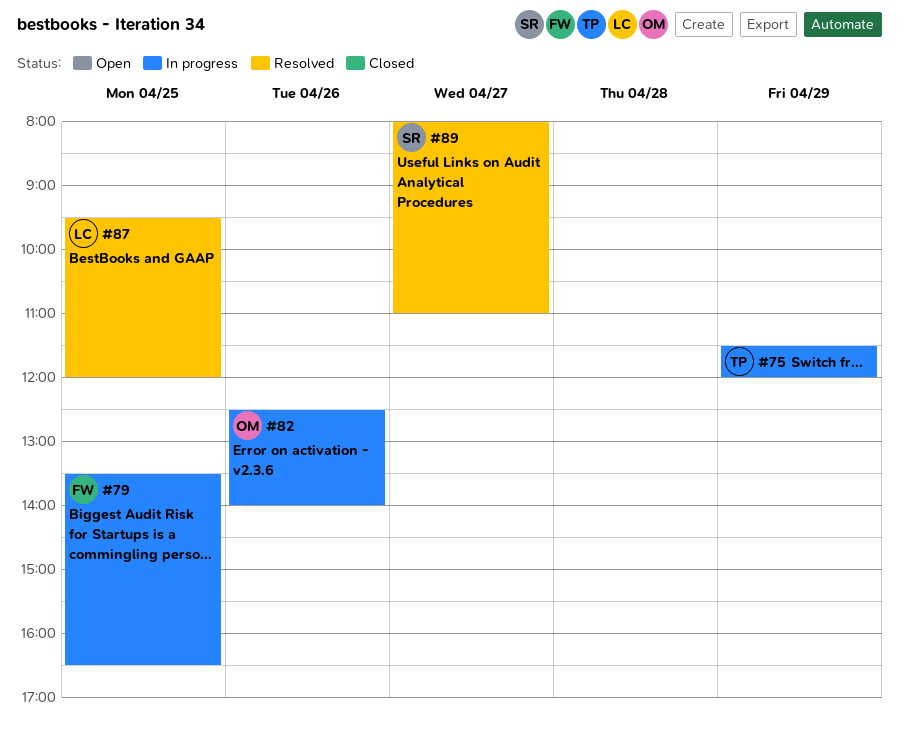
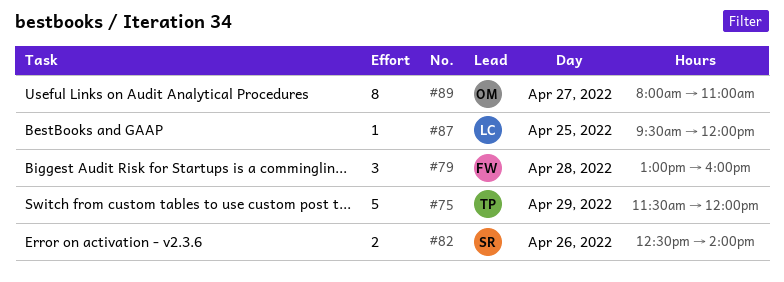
#79, day: Apr 25 -> Apr 28
#79, begins: 13:30 -> 13:00
#79, ends: 16:30 -> 16:00
#82, owner: OM -> SR
#89, owner: SR -> OM

